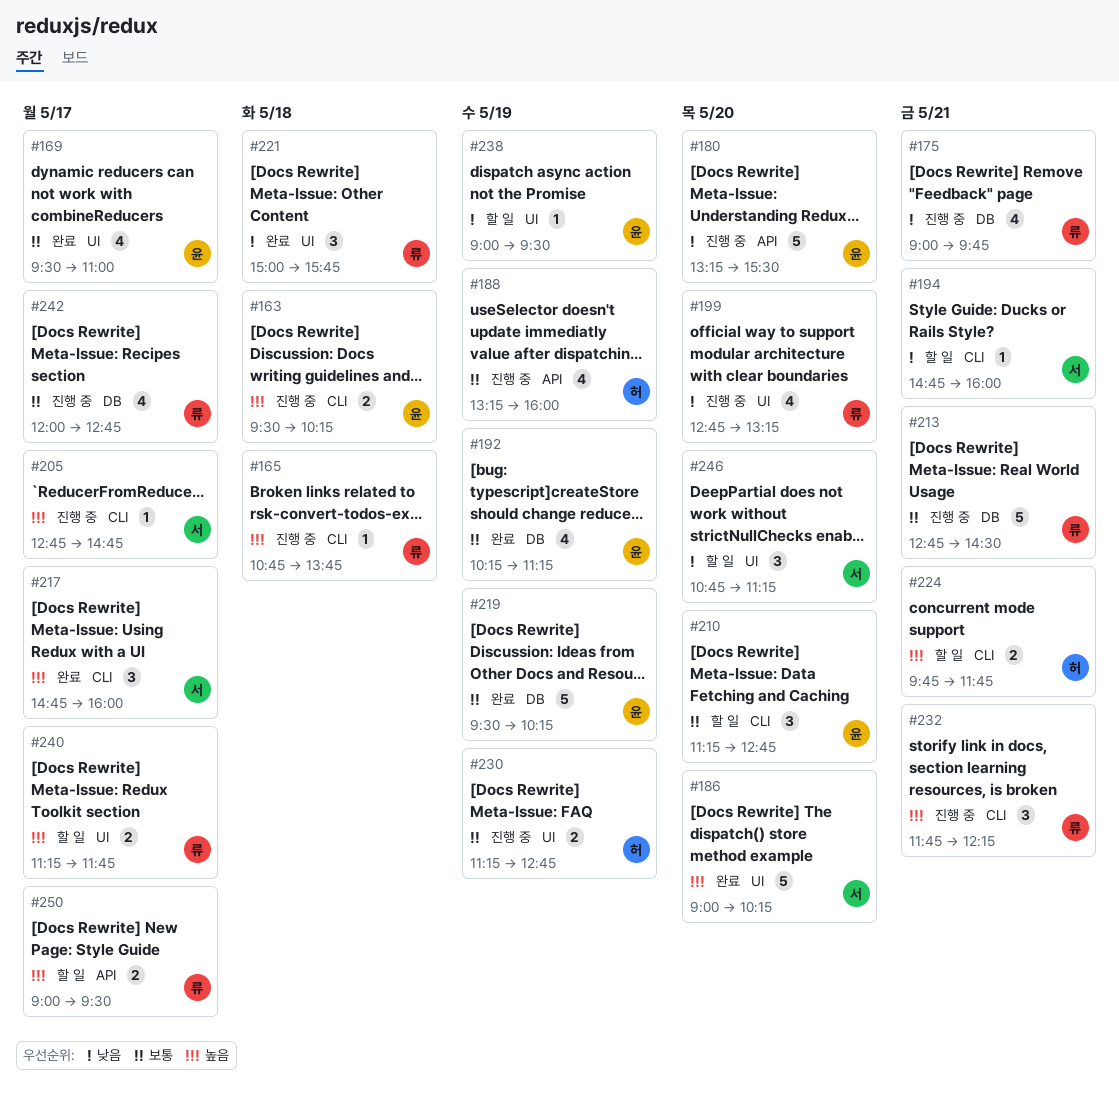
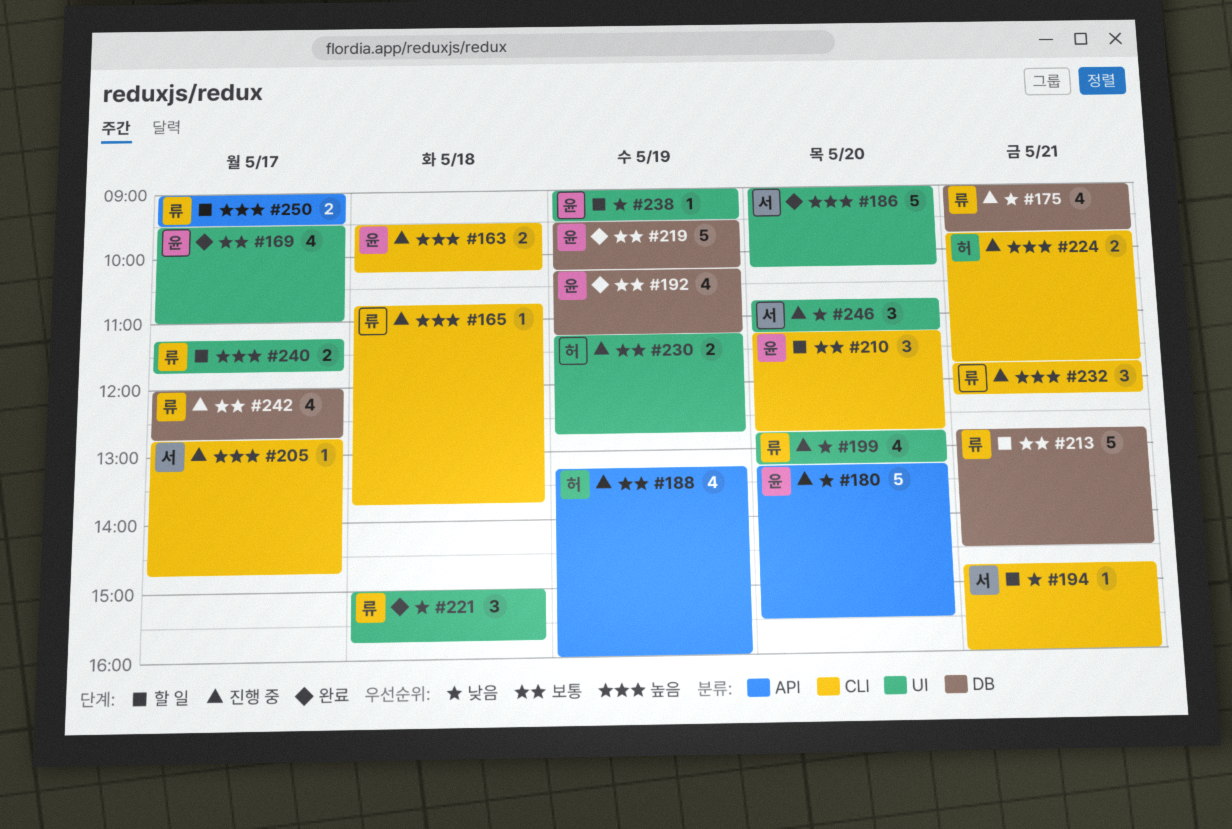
#213, status: 진행 중 -> 할 일
#217: present -> none
#224, status: 할 일 -> 진행 중
#246, status: 할 일 -> 진행 중

